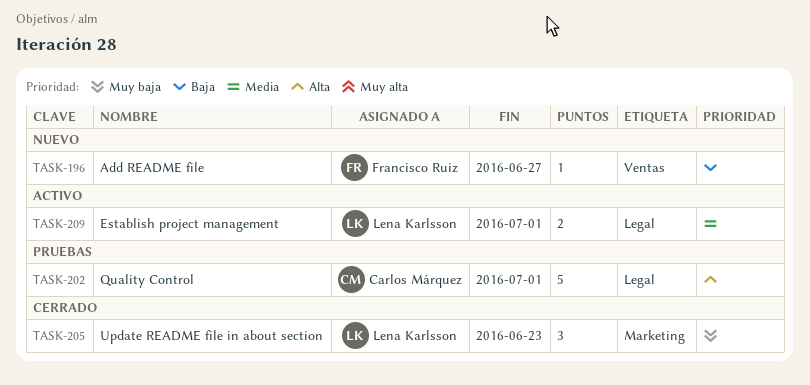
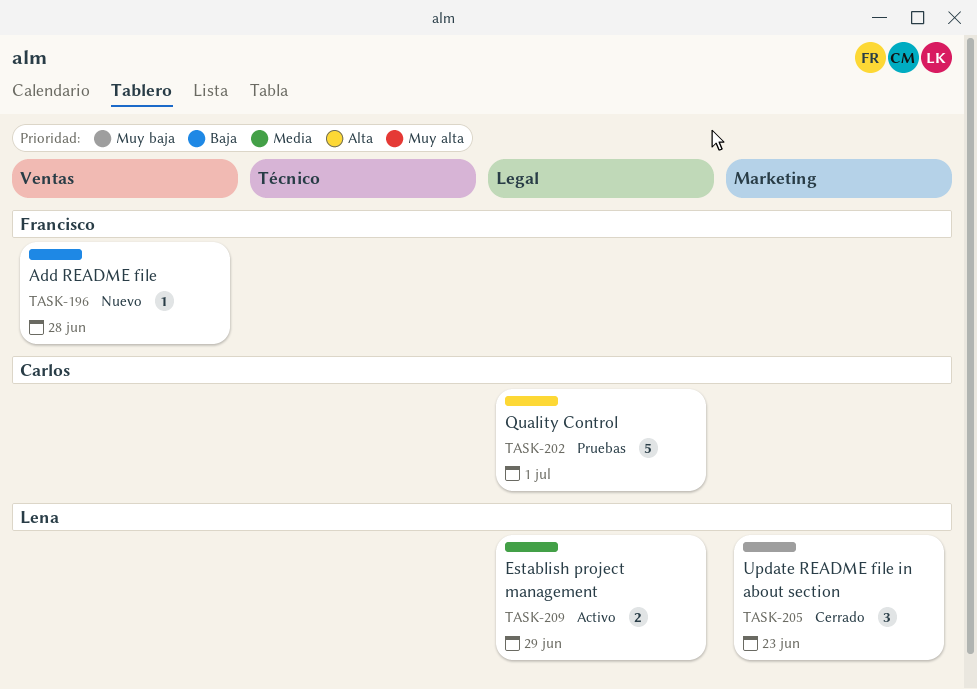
TASK-196, due: Jun 27 -> Jun 28
TASK-209, due: Jul 1 -> Jun 29

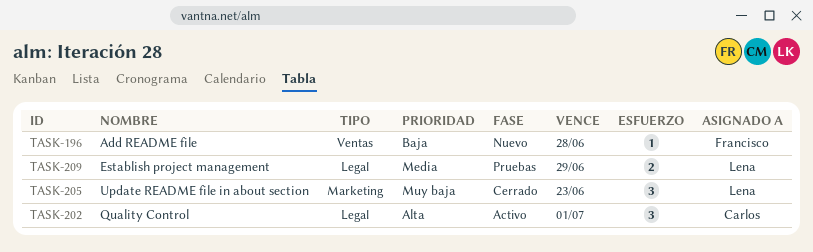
TASK-202, status: Pruebas -> Activo
TASK-202, estimate: 5 -> 3
TASK-209, status: Activo -> Pruebas

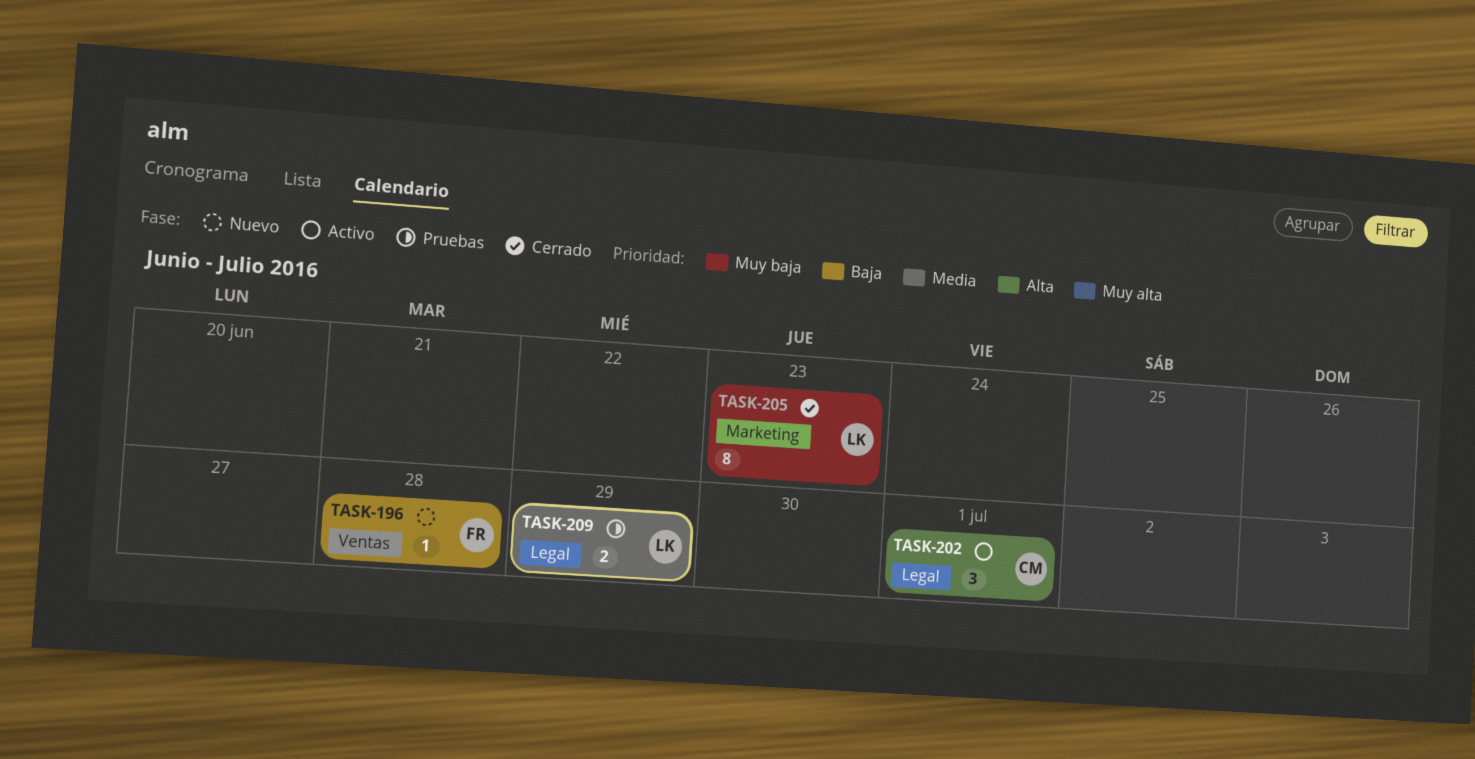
TASK-205, estimate: 3 -> 8

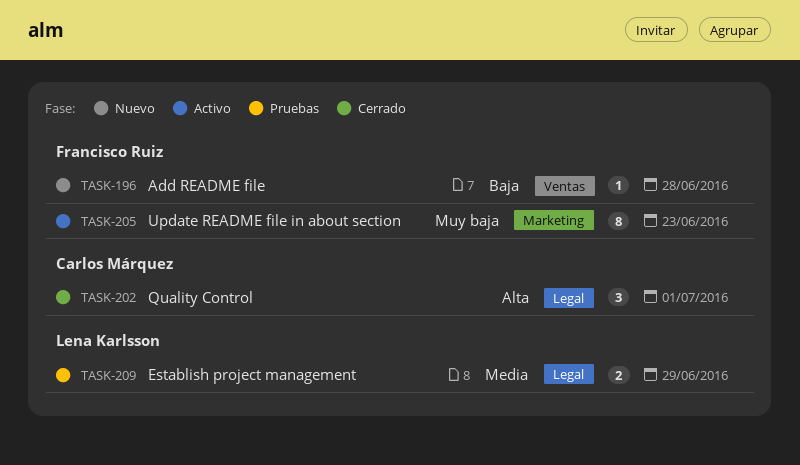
TASK-202, status: Activo -> Cerrado
TASK-205, status: Cerrado -> Activo
TASK-205, owner: Lena Karlsson -> Francisco Ruiz

